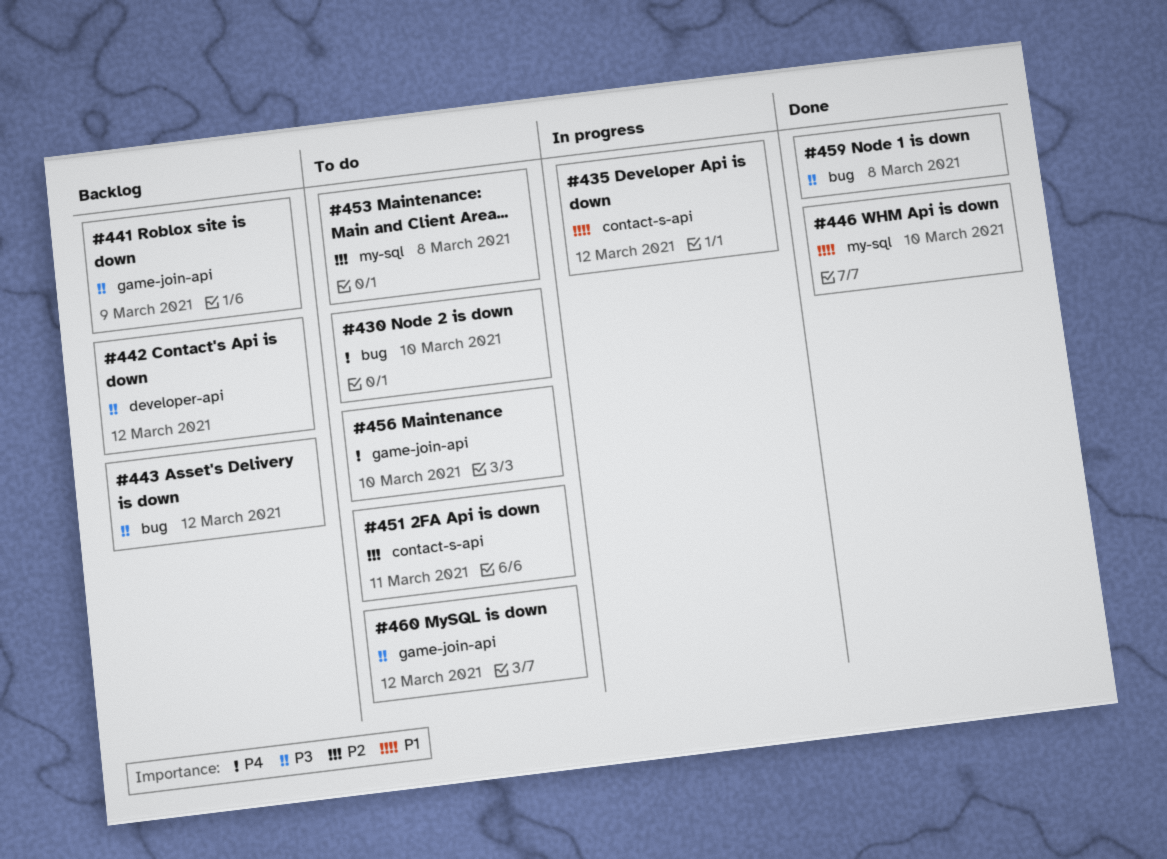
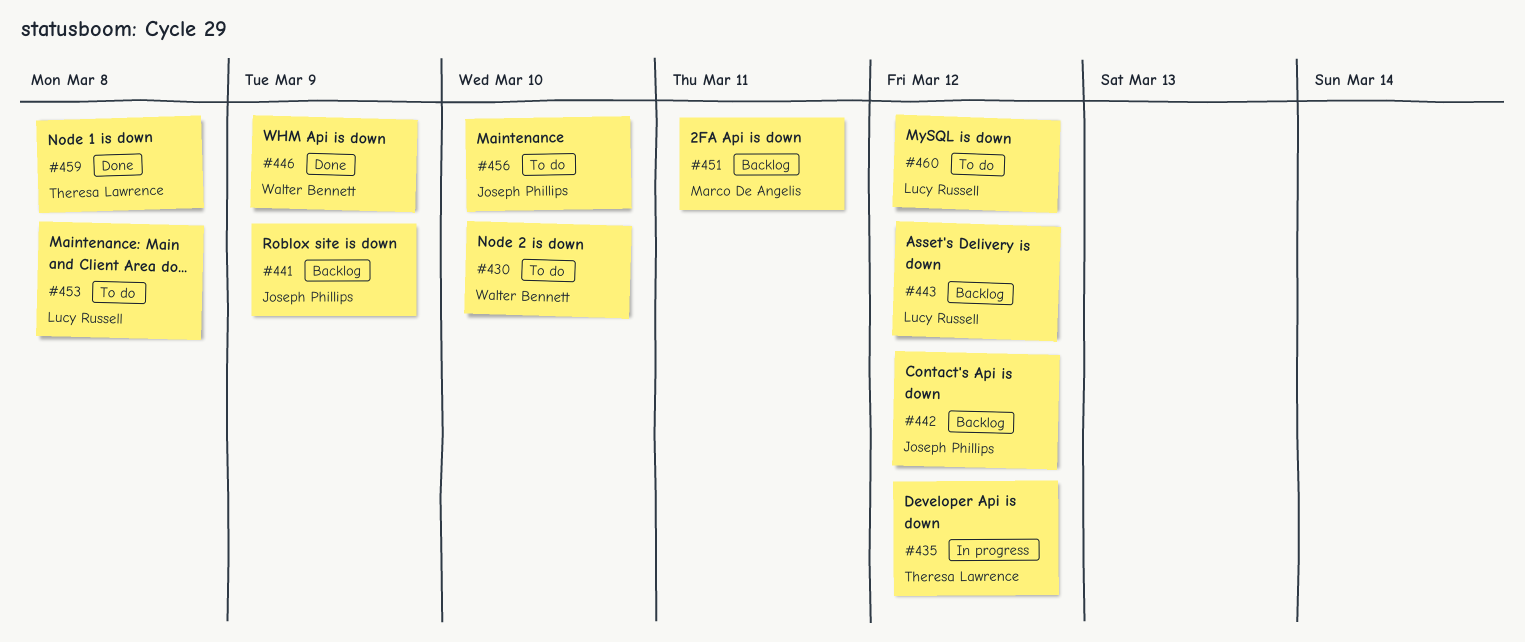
#446, due: Mar 10 -> Mar 9
#451, status: To do -> Backlog

